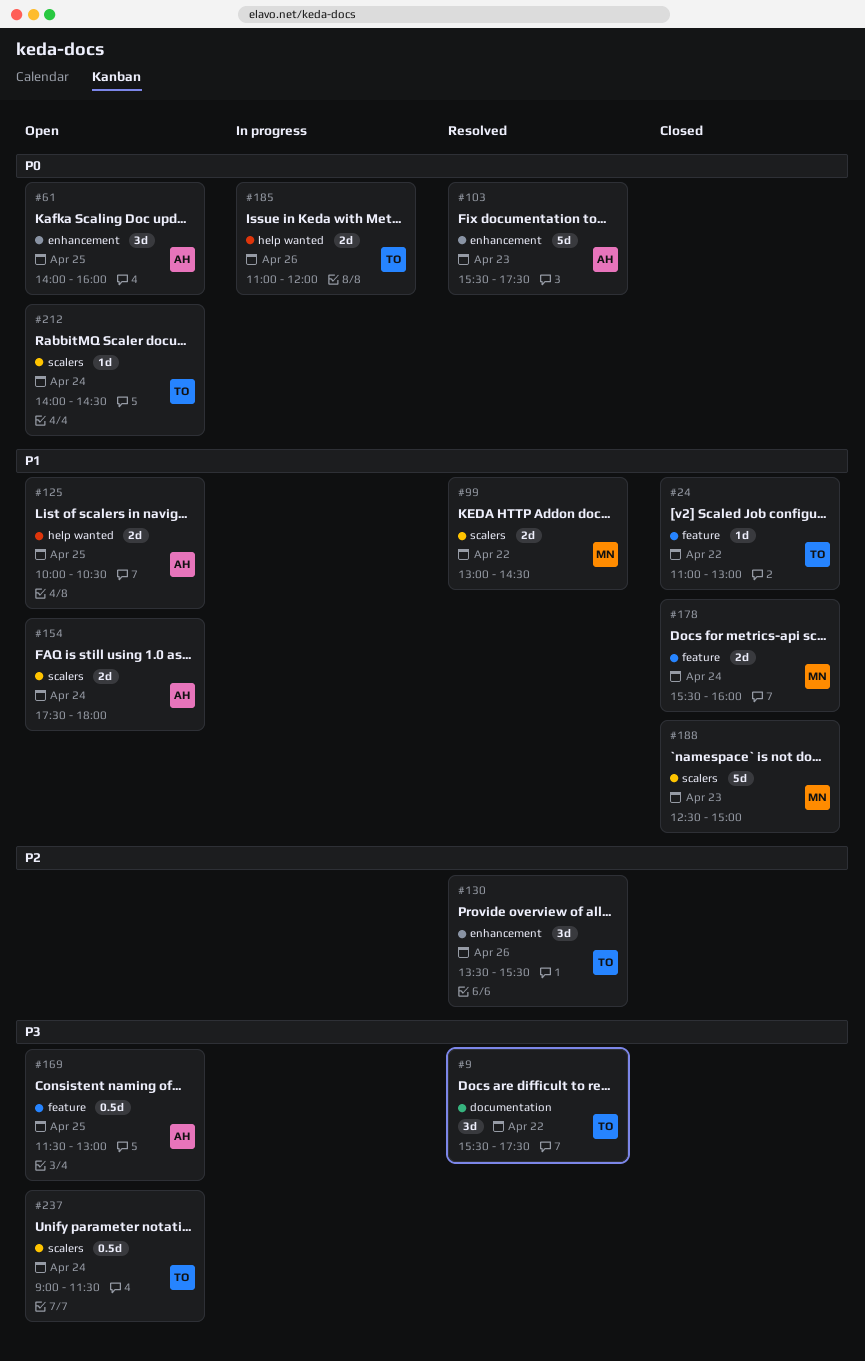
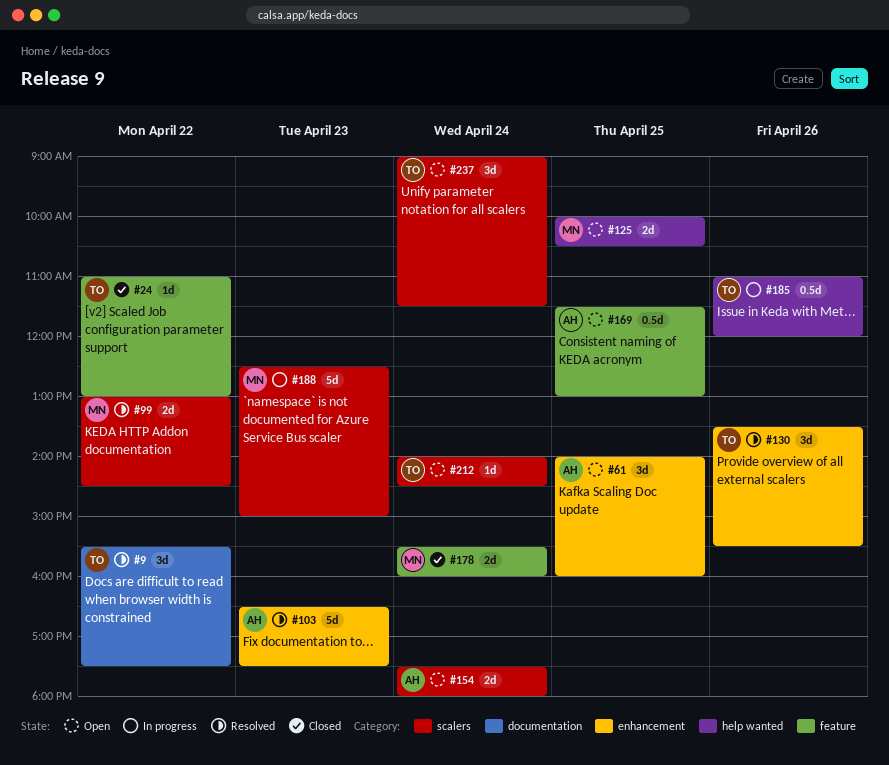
#103, begins: 15:30 -> 16:30
#125, owner: AH -> MN
#185, estimate: 2d -> 0.5d
#188, status: Closed -> In progress
#237, estimate: 0.5d -> 3d

